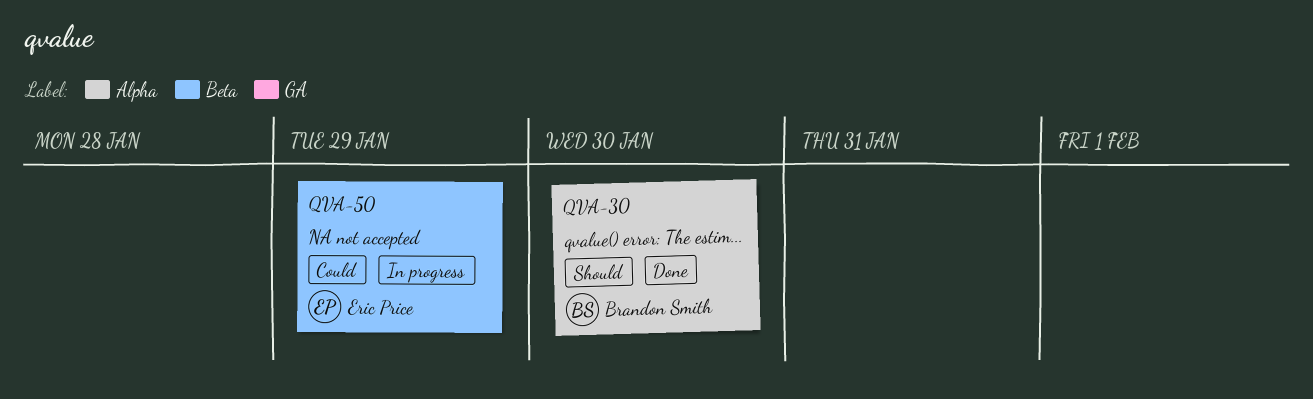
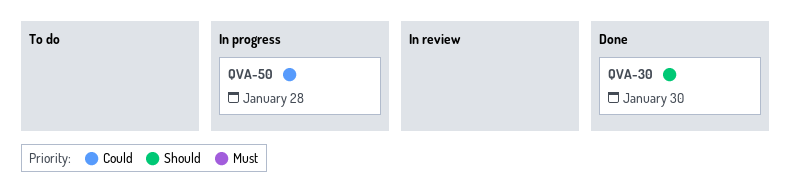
QVA-50, due: Jan 29 -> Jan 28

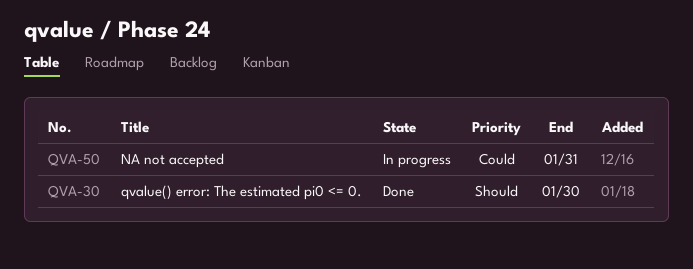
QVA-50, due: Jan 28 -> Jan 31

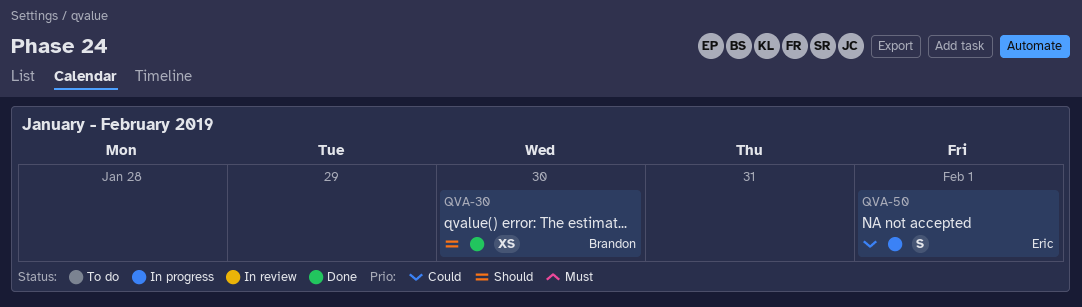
QVA-50, due: Jan 31 -> Feb 1

